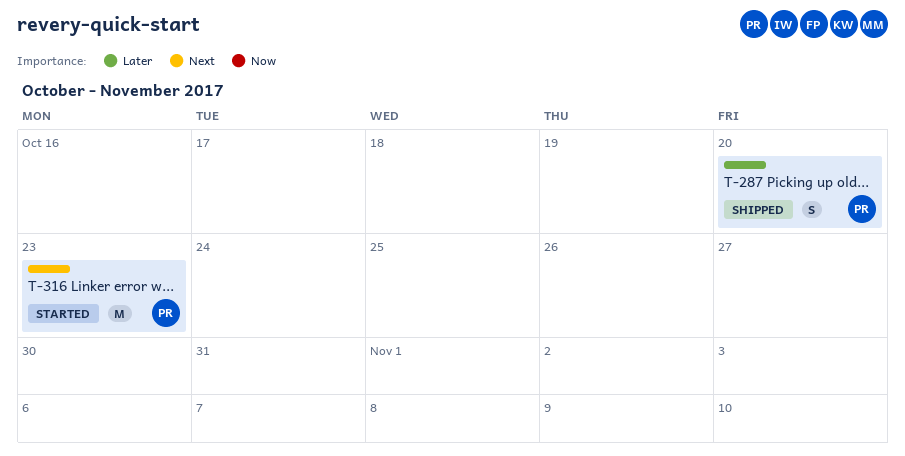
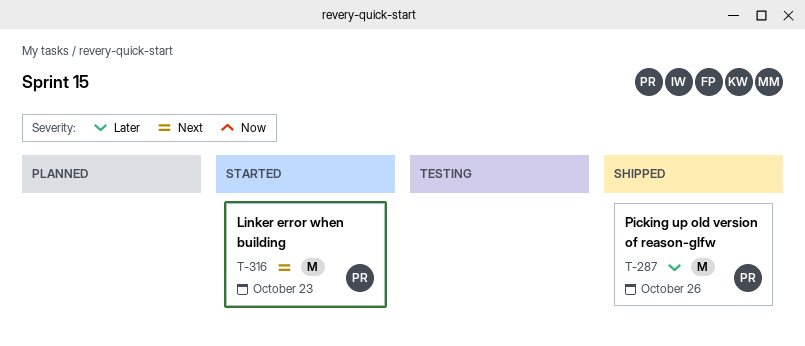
T-287, estimate: S -> M
T-287, due: Oct 20 -> Oct 26

